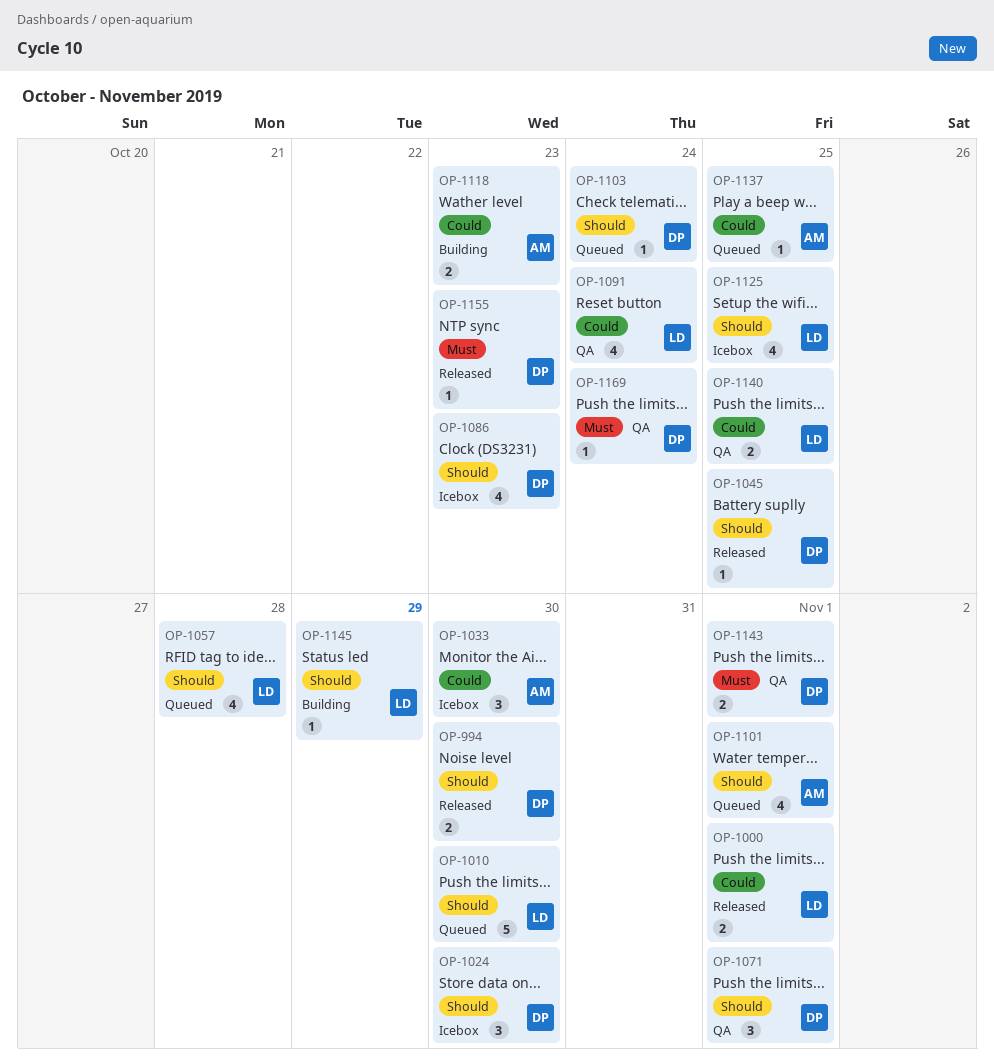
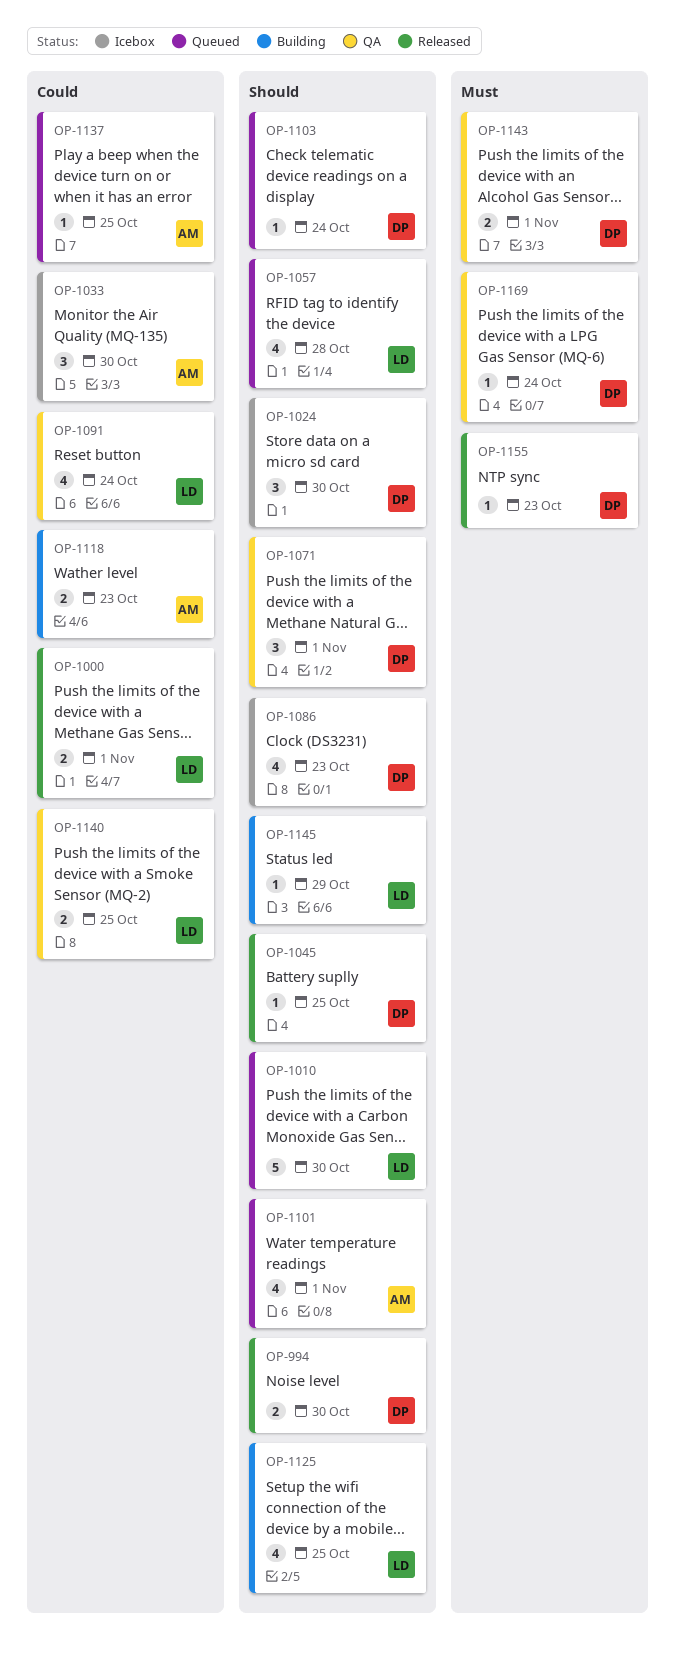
OP-1125, status: Icebox -> Building

